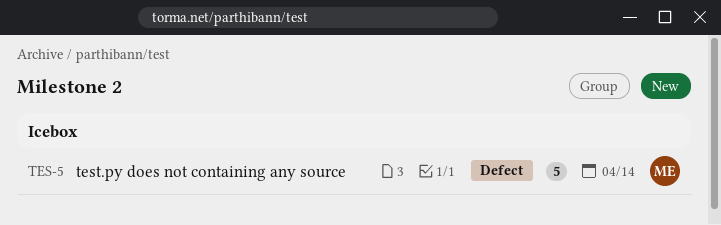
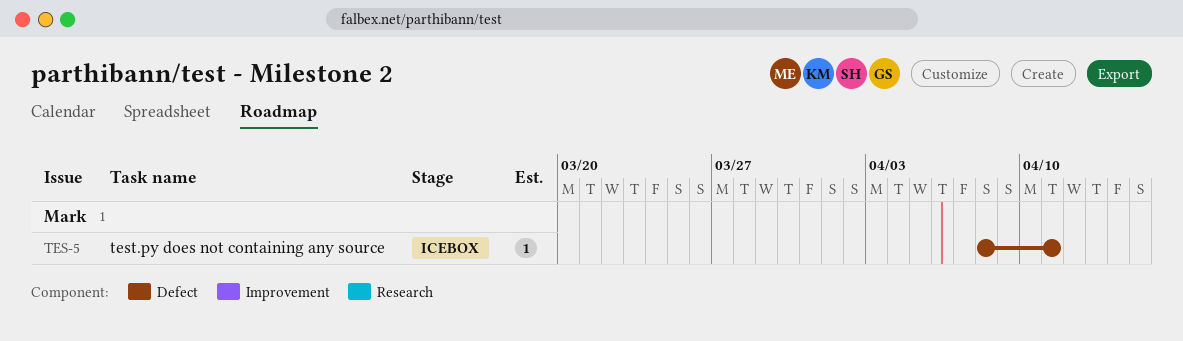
TES-5, estimate: 5 -> 1
TES-5, due: Apr 14 -> Apr 11

